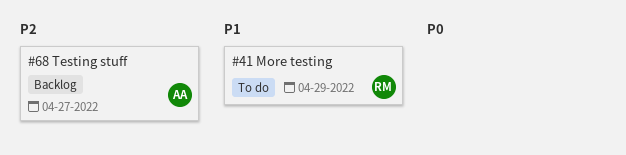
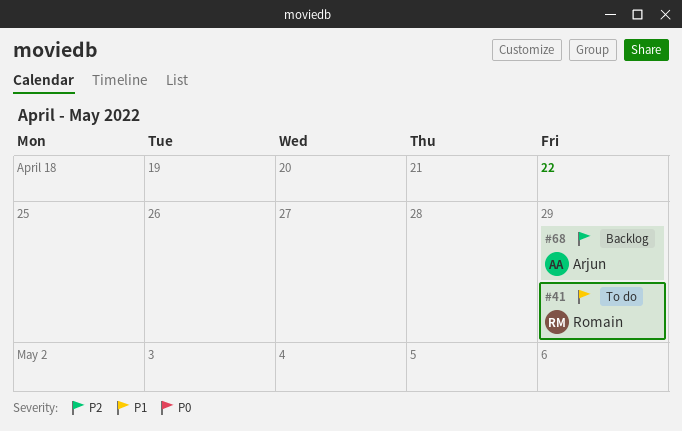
#68, due: Apr 27 -> Apr 29

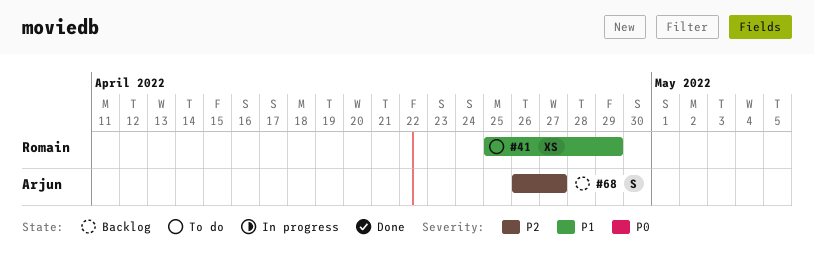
#68, due: Apr 29 -> Apr 27

